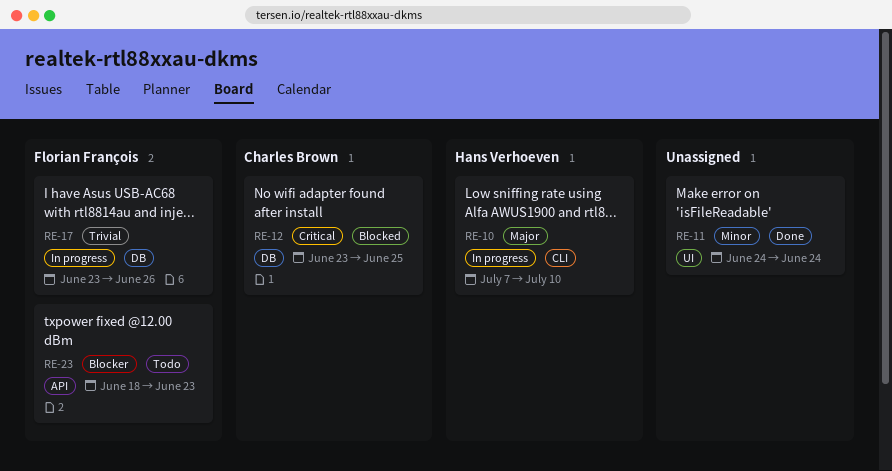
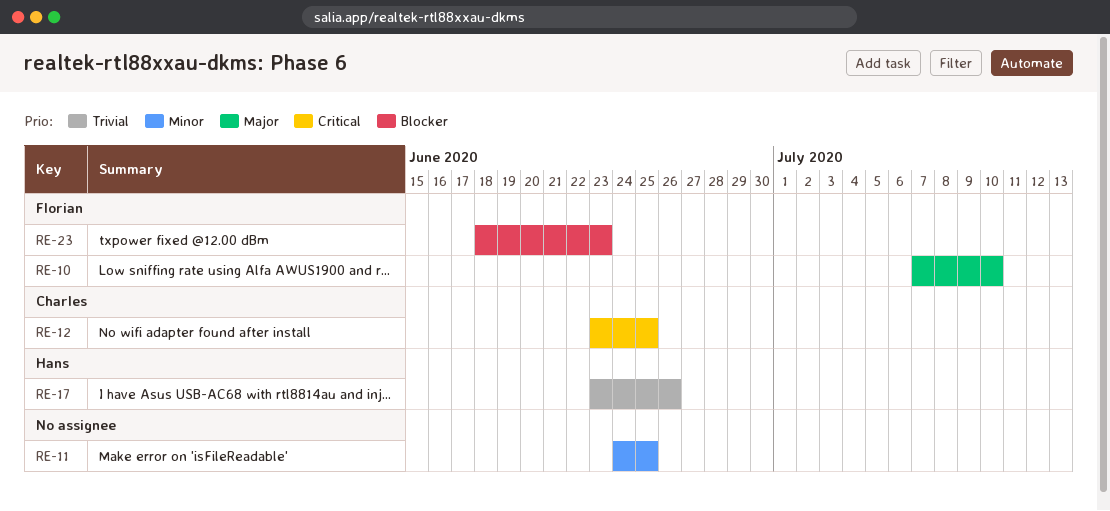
RE-10, owner: Hans Verhoeven -> Florian François
RE-11, due: Jun 24 -> Jun 25
RE-17, owner: Florian François -> Hans Verhoeven

